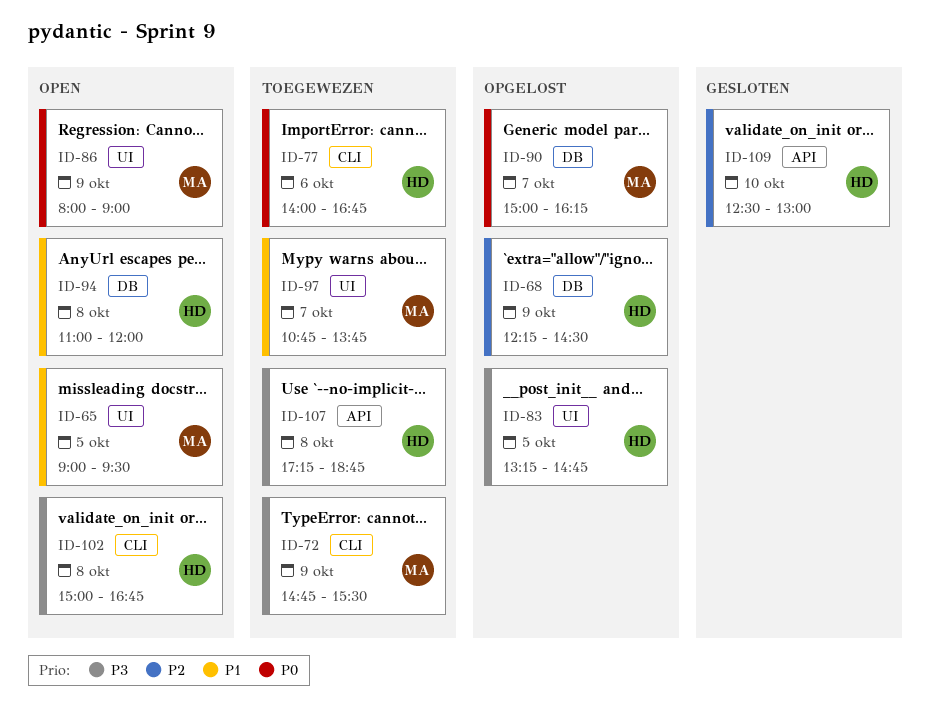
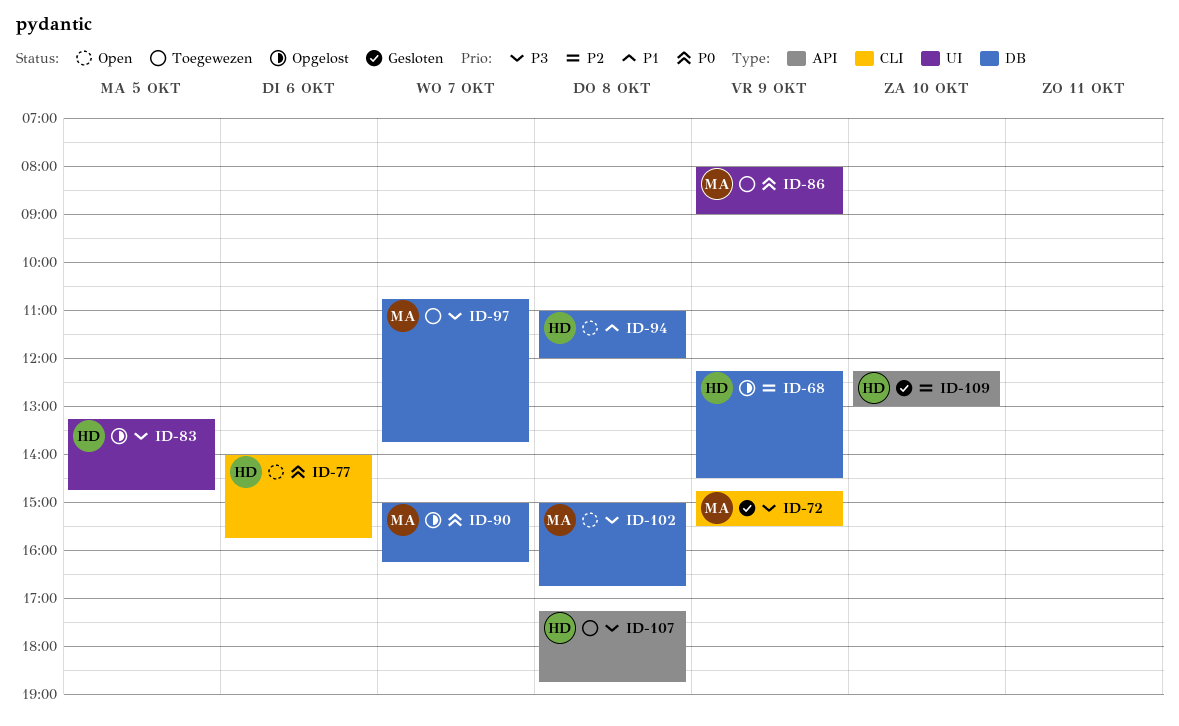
ID-65: present -> none
ID-72, status: Toegewezen -> Gesloten
ID-77, status: Toegewezen -> Open
ID-77, ends: 16:45 -> 15:45
ID-86, status: Open -> Toegewezen
ID-97, priority: P1 -> P3
ID-97, label: UI -> DB
ID-102, owner: HD -> MA
ID-102, label: CLI -> DB
ID-109, begins: 12:30 -> 12:15

